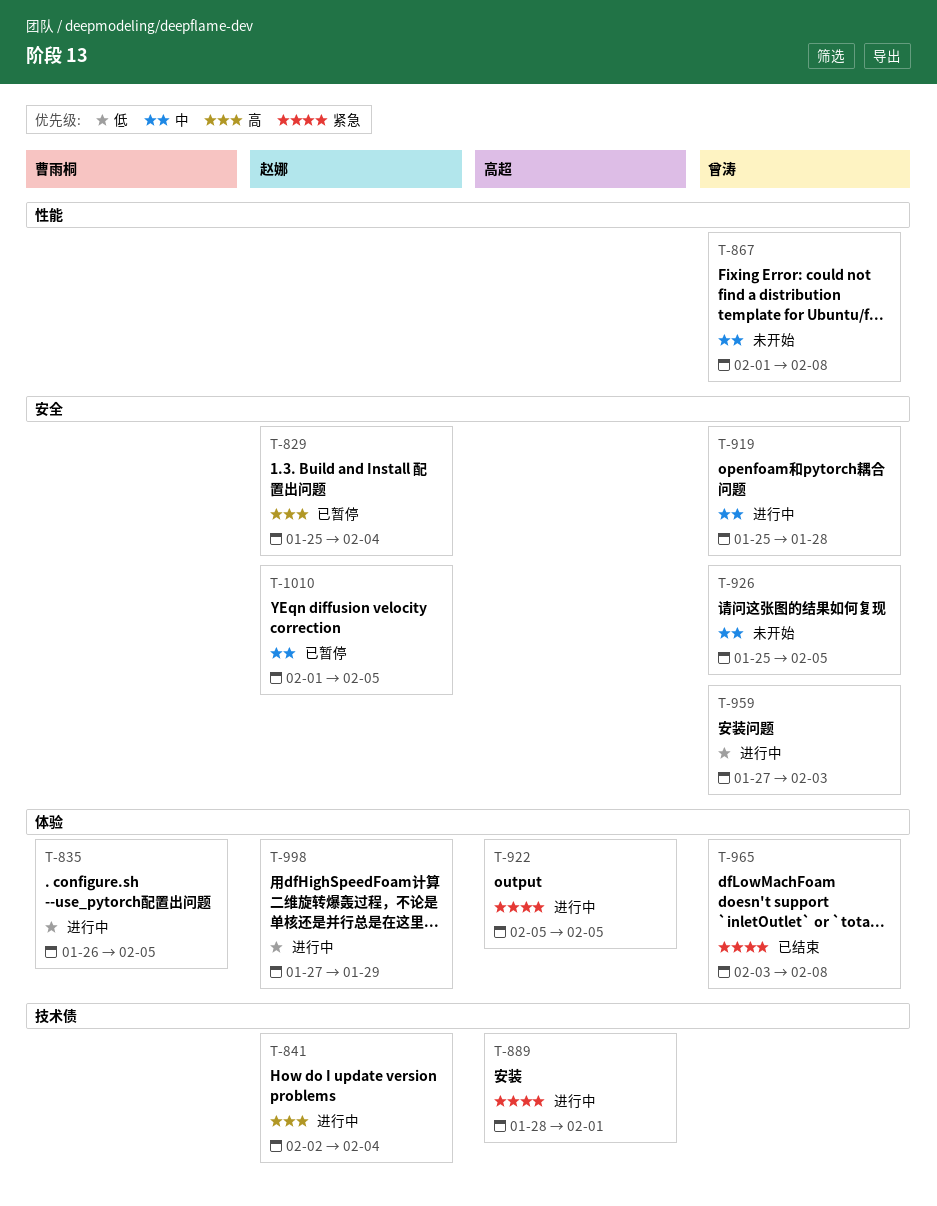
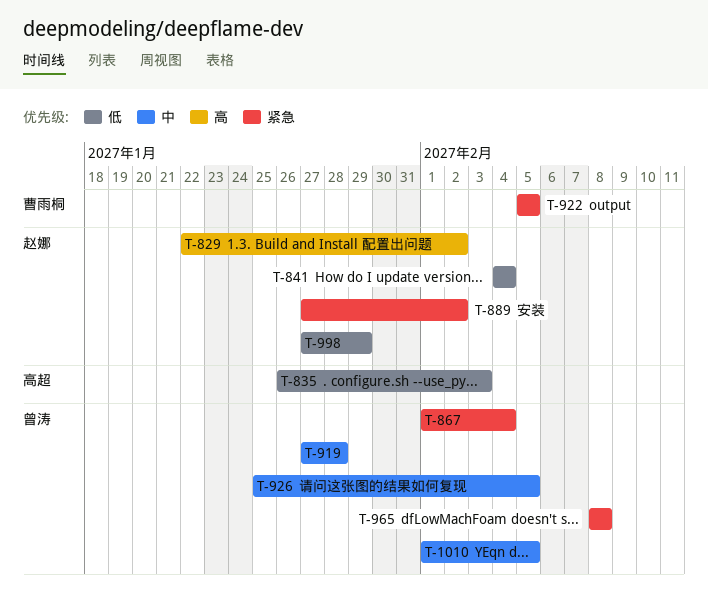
T-829, start: Jan 25 -> Jan 22
T-829, due: Feb 4 -> Feb 2
T-835, owner: 曹雨桐 -> 高超
T-835, due: Feb 5 -> Feb 3
T-841, priority: 高 -> 低
T-841, start: Feb 2 -> Feb 4
T-867, priority: 中 -> 紧急
T-867, due: Feb 8 -> Feb 4
T-889, owner: 高超 -> 赵娜
T-889, start: Jan 28 -> Jan 27
T-889, due: Feb 1 -> Feb 2
T-919, start: Jan 25 -> Jan 27
T-922, owner: 高超 -> 曹雨桐
T-959: present -> none
T-965, start: Feb 3 -> Feb 8
T-1010, owner: 赵娜 -> 曾涛

